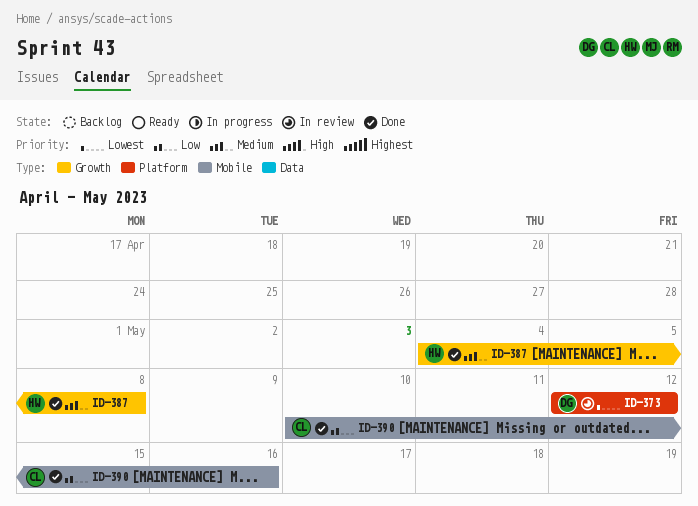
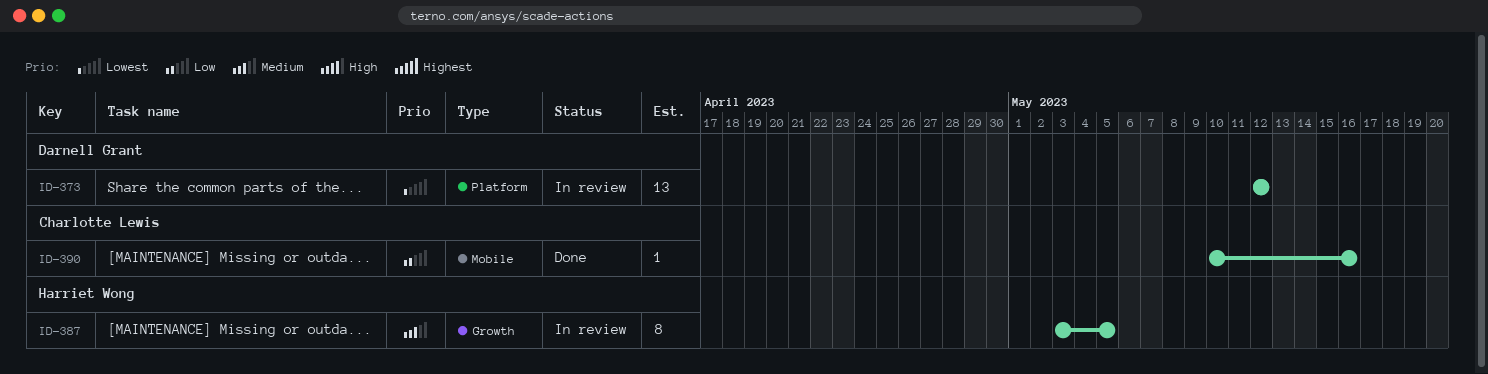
ID-387, status: Done -> In review
ID-387, start: May 4 -> May 3
ID-387, due: May 8 -> May 5

